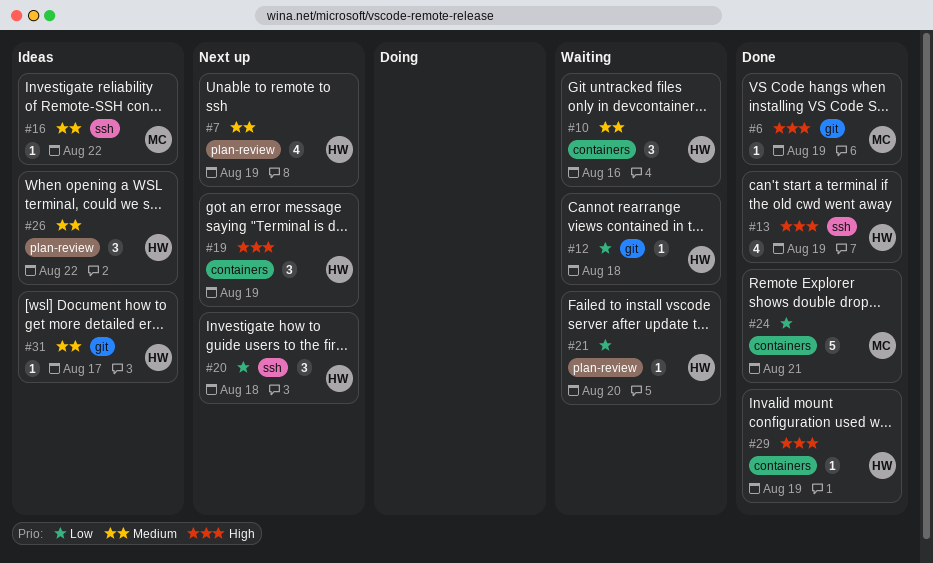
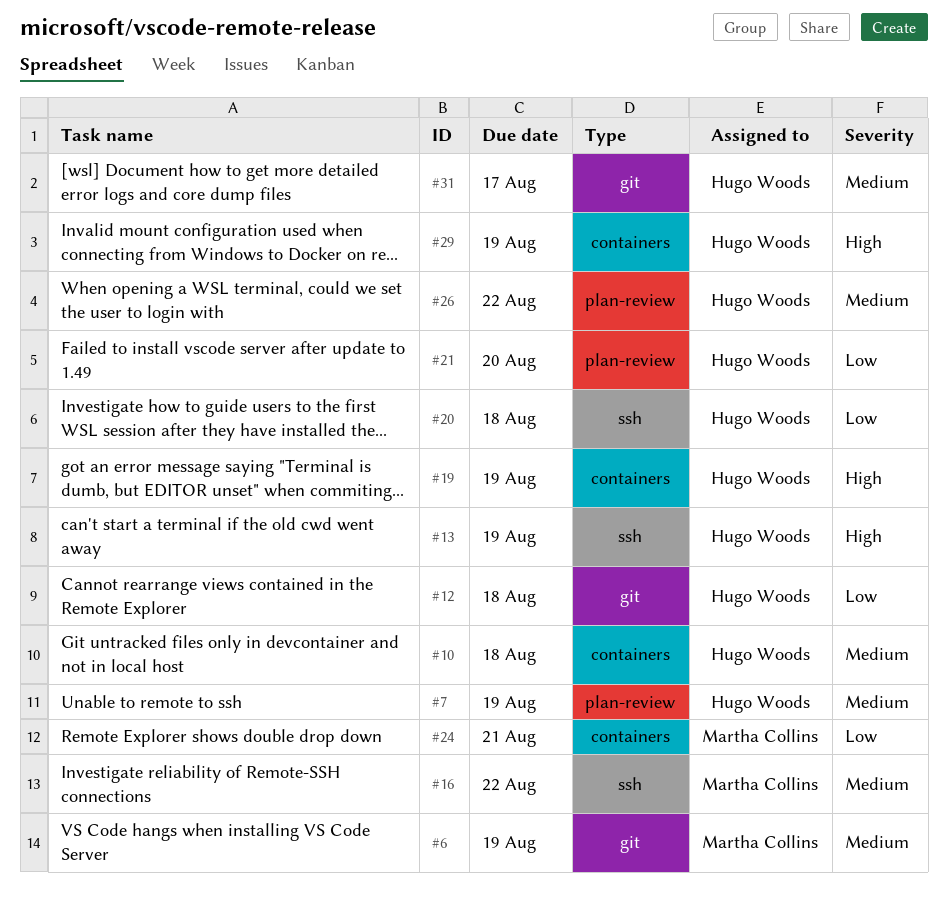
#6, priority: High -> Medium
#10, due: Aug 16 -> Aug 18

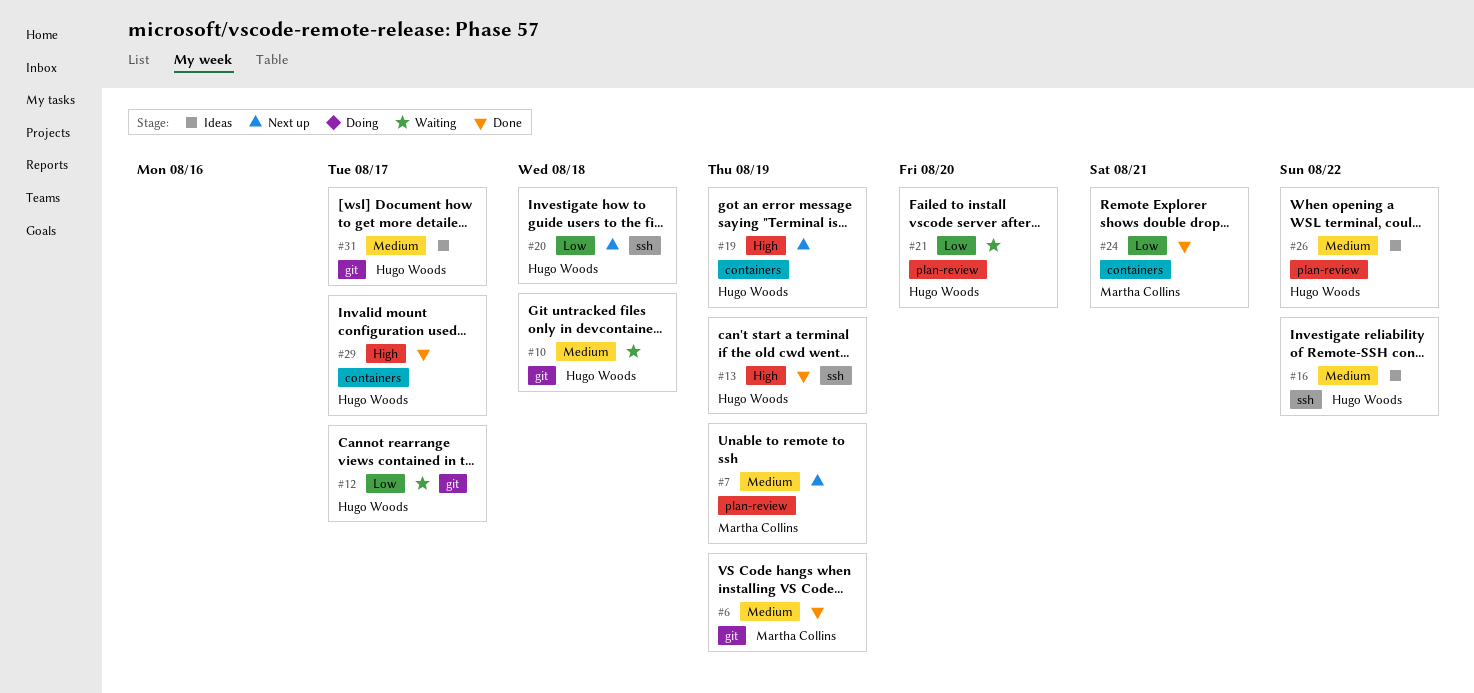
#7, owner: Hugo Woods -> Martha Collins
#10, label: containers -> git
#12, due: Aug 18 -> Aug 17
#16, owner: Martha Collins -> Hugo Woods
#29, due: Aug 19 -> Aug 17

